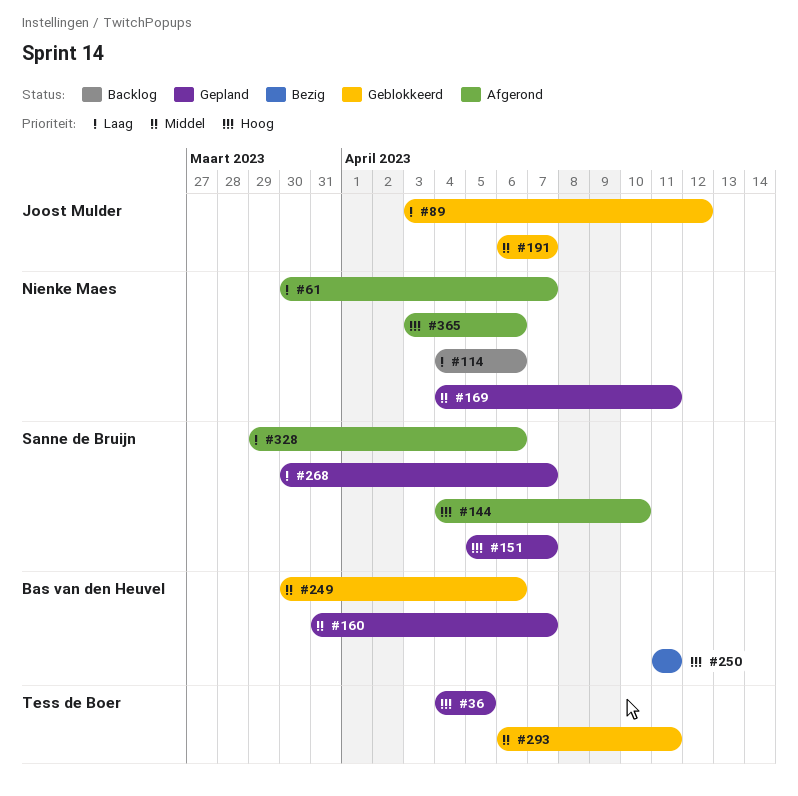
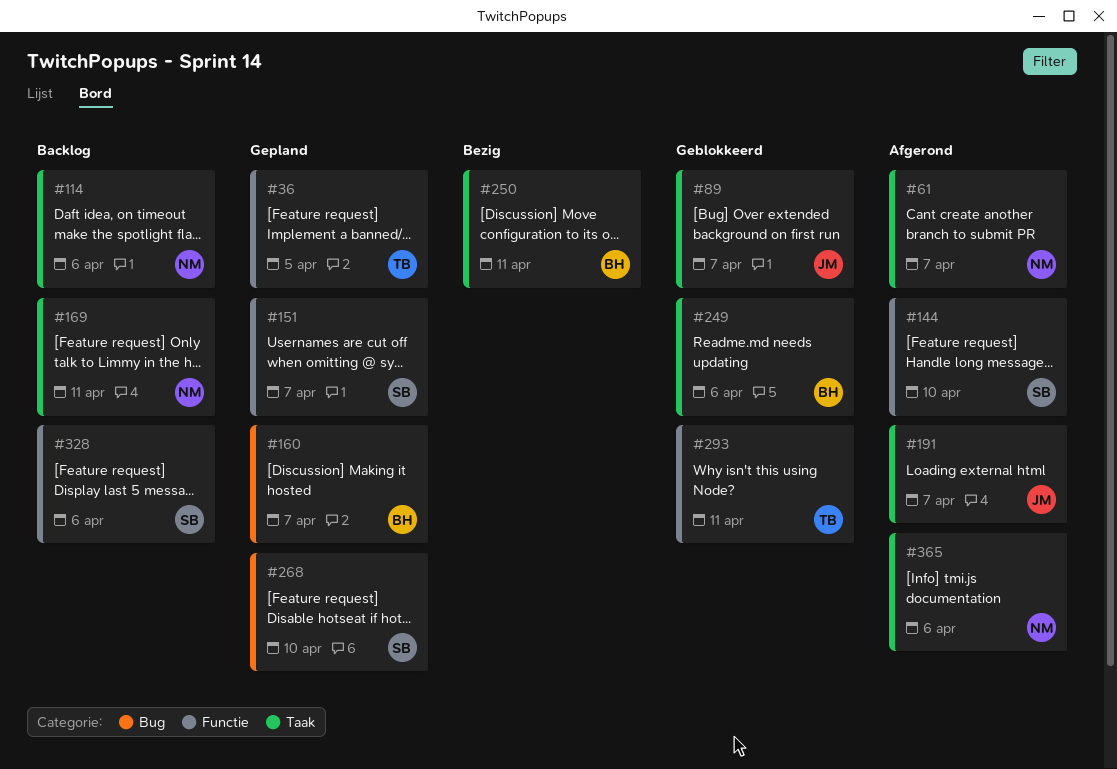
#89, due: Apr 12 -> Apr 7
#169, status: Gepland -> Backlog
#191, status: Geblokkeerd -> Afgerond
#268, due: Apr 7 -> Apr 10
#328, status: Afgerond -> Backlog

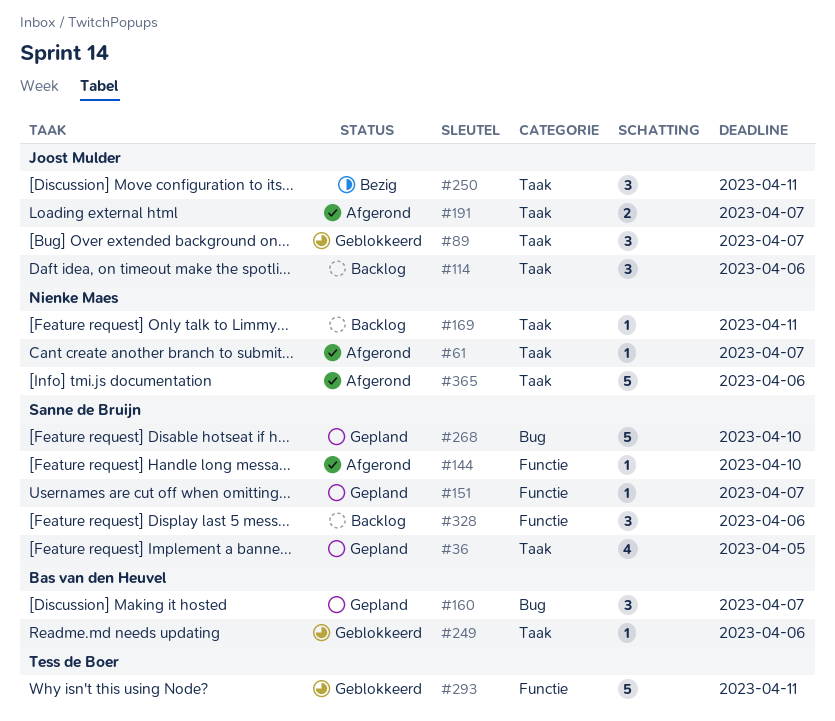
#36, owner: Tess de Boer -> Sanne de Bruijn
#36, label: Functie -> Taak
#114, owner: Nienke Maes -> Joost Mulder
#250, owner: Bas van den Heuvel -> Joost Mulder

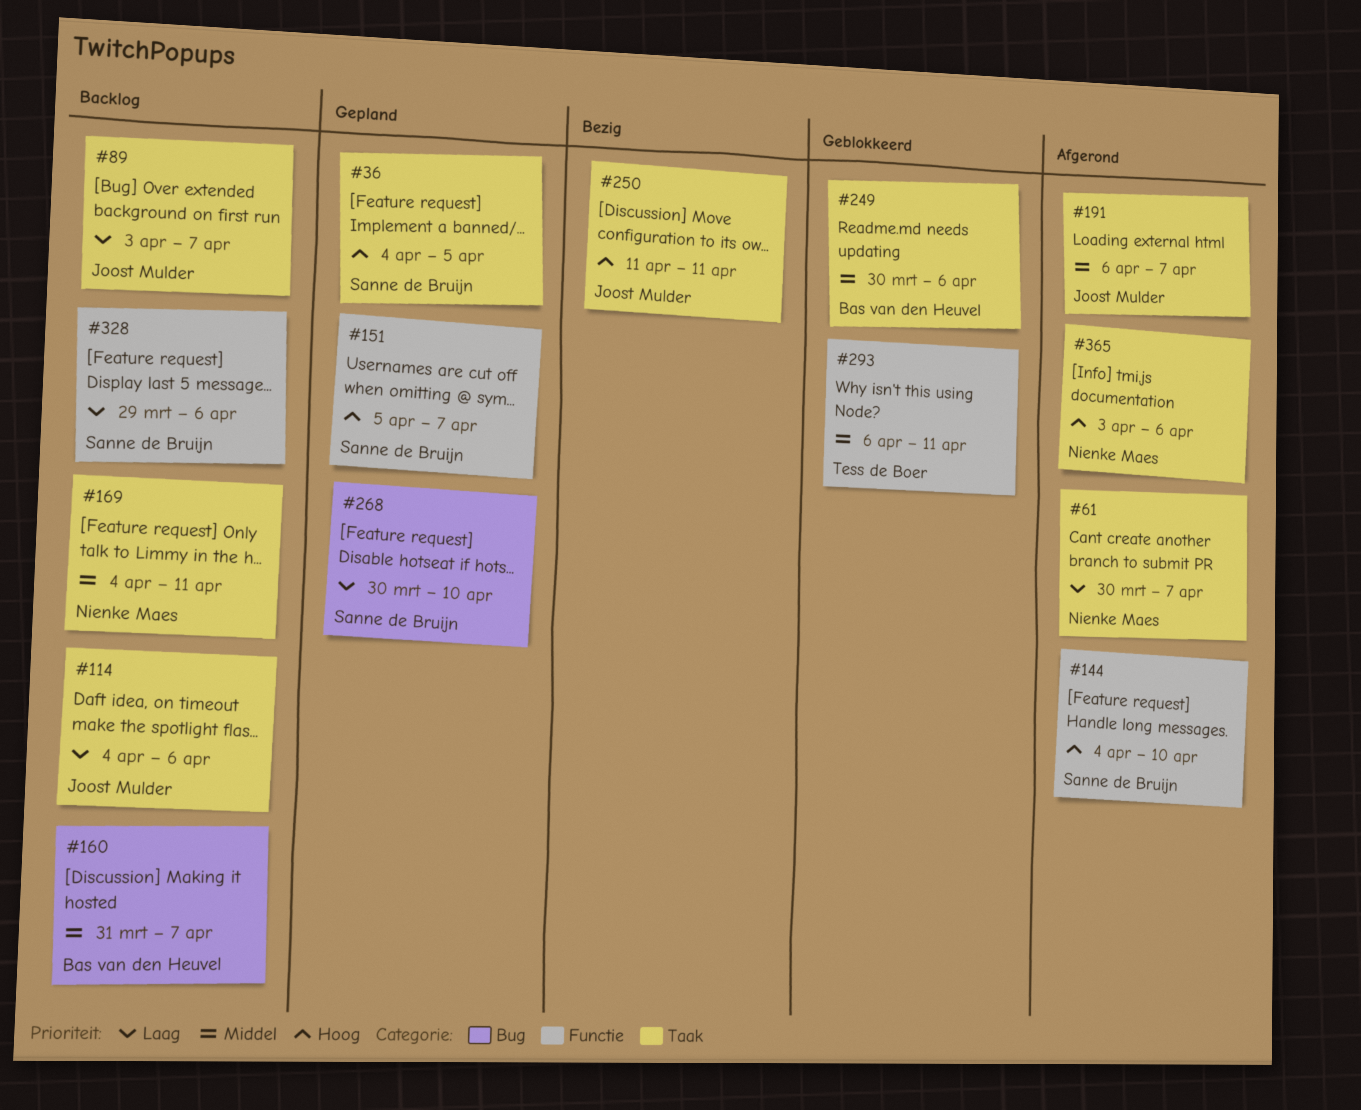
#89, status: Geblokkeerd -> Backlog
#160, status: Gepland -> Backlog

